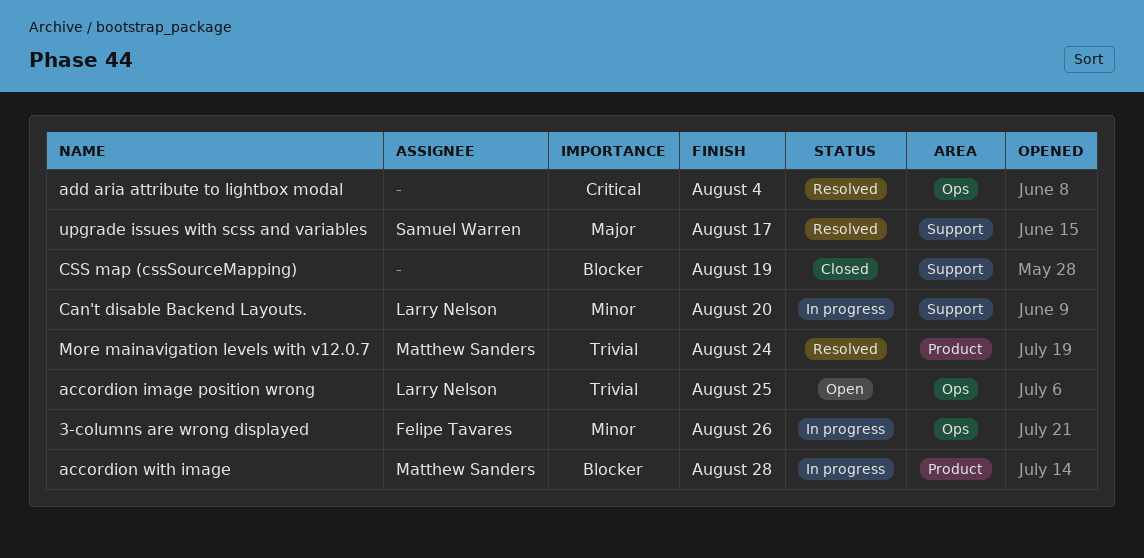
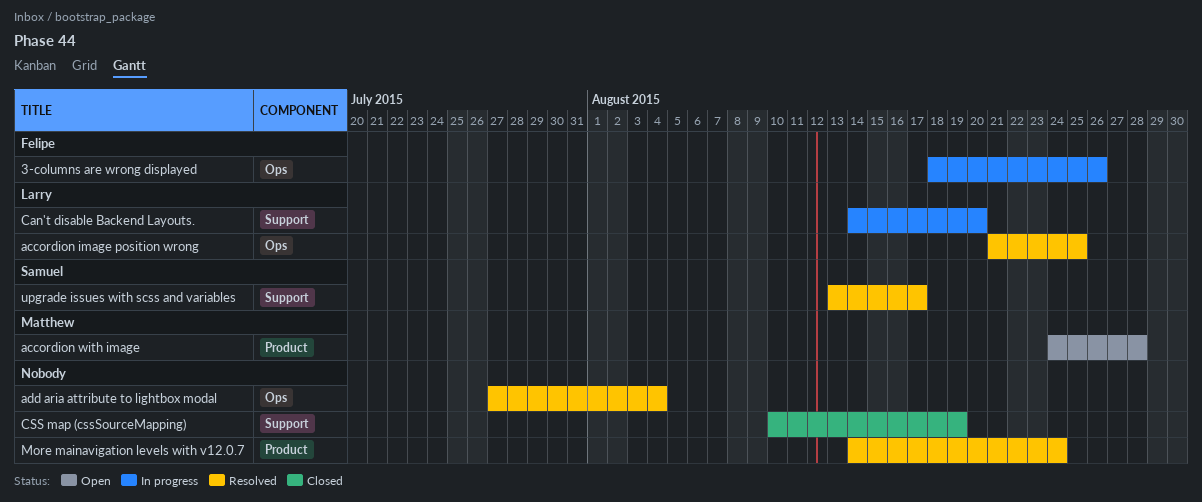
accordion image position wrong, status: Open -> Resolved
accordion with image, status: In progress -> Open
More mainavigation levels with v12.0.7, owner: Matthew Sanders -> none

